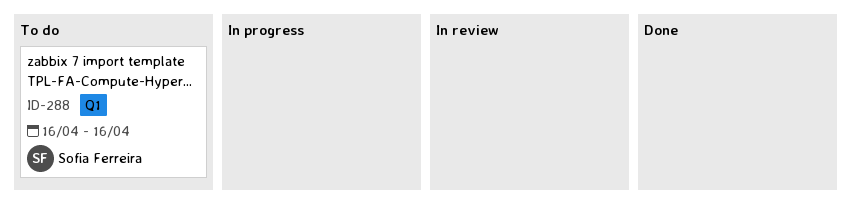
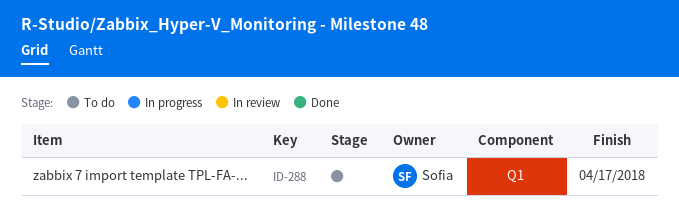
ID-288, due: Apr 16 -> Apr 17

